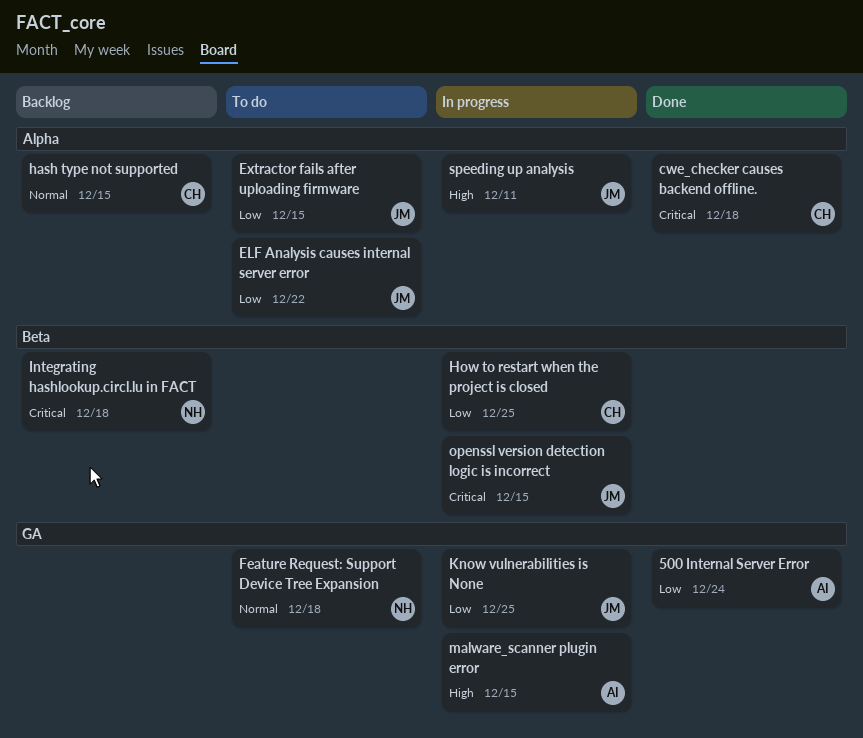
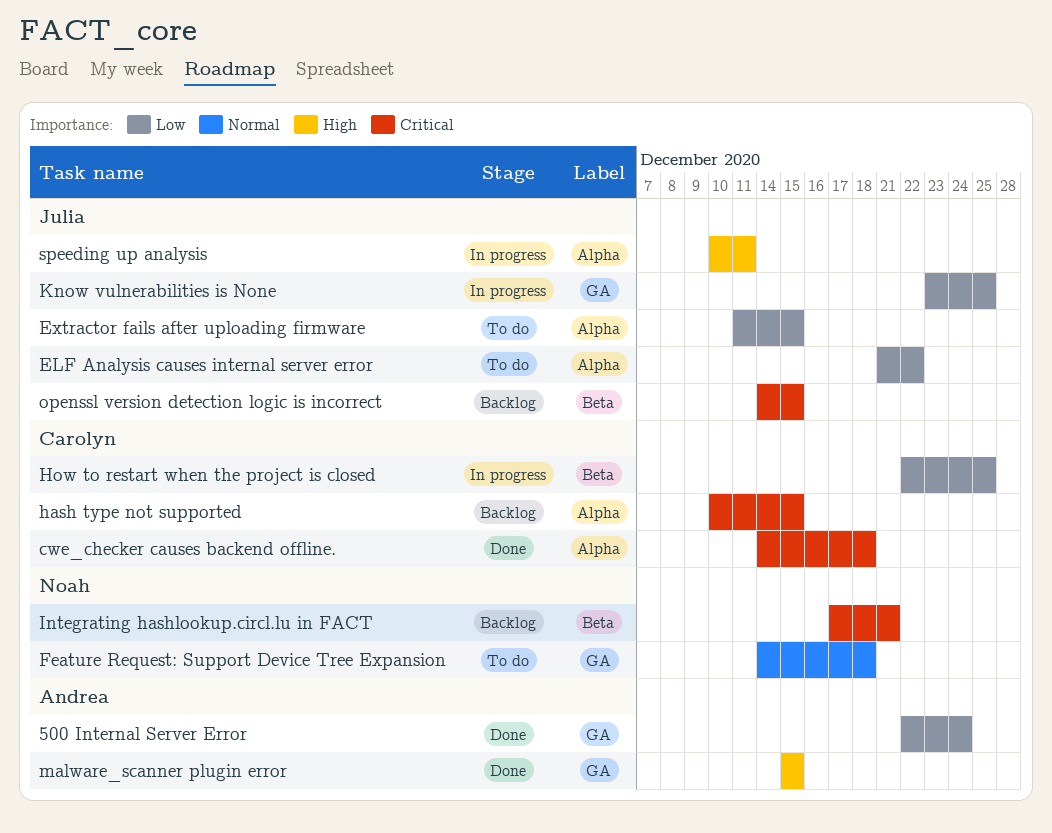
hash type not supported, priority: Normal -> Critical
Integrating hashlookup.circl.lu in FACT, due: Dec 18 -> Dec 21
malware_scanner plugin error, status: In progress -> Done
openssl version detection logic is incorrect, status: In progress -> Backlog

